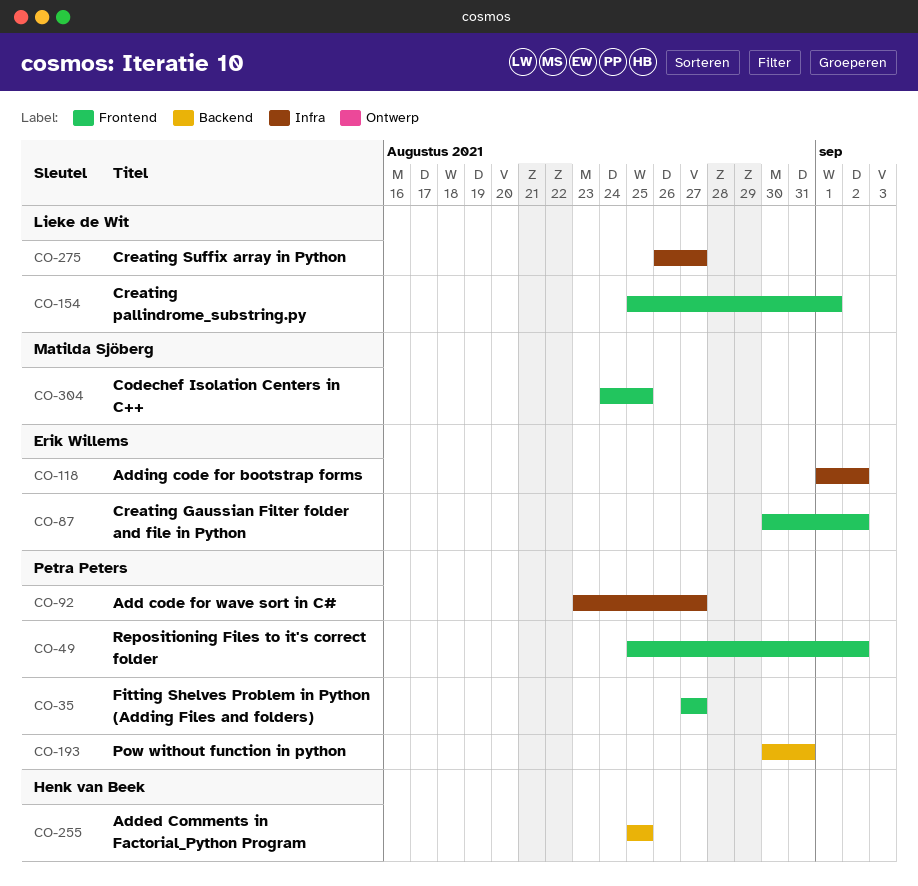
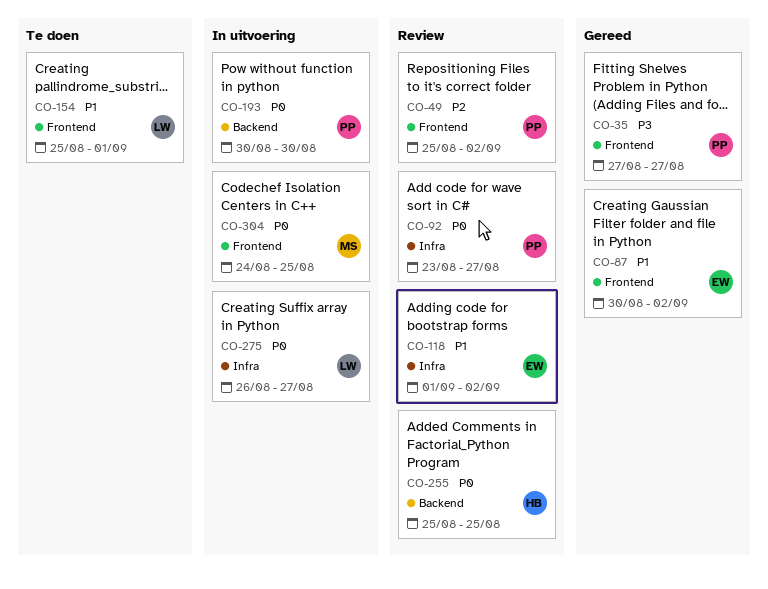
CO-193, due: Aug 31 -> Aug 30

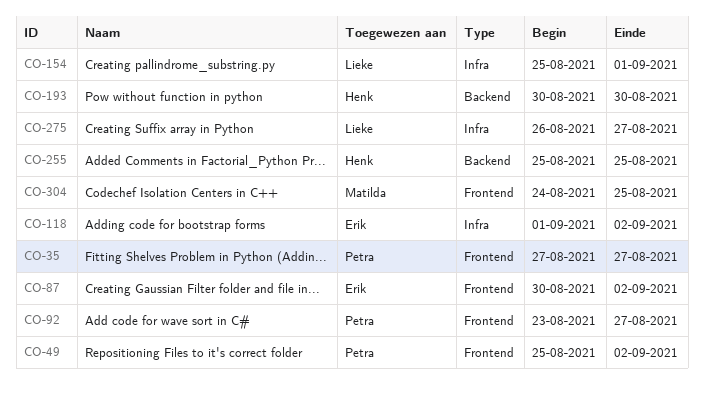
CO-92, label: Infra -> Frontend
CO-154, label: Frontend -> Infra
CO-193, owner: Petra -> Henk

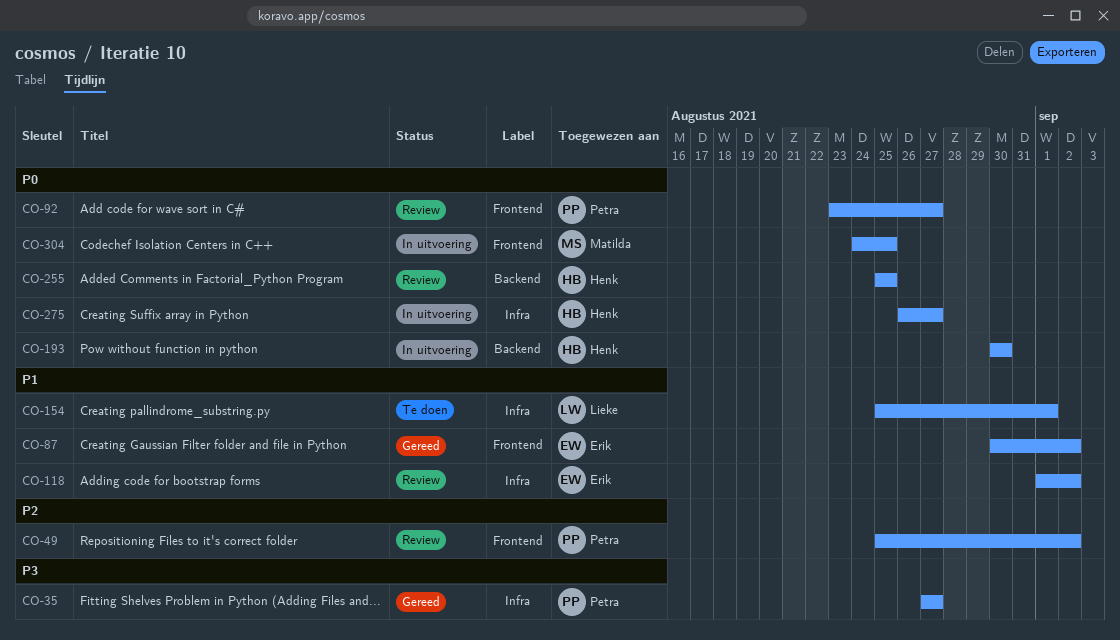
CO-35, label: Frontend -> Infra
CO-275, owner: Lieke -> Henk

